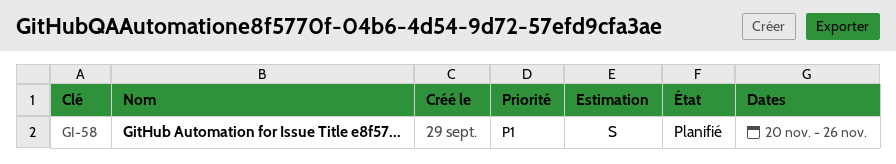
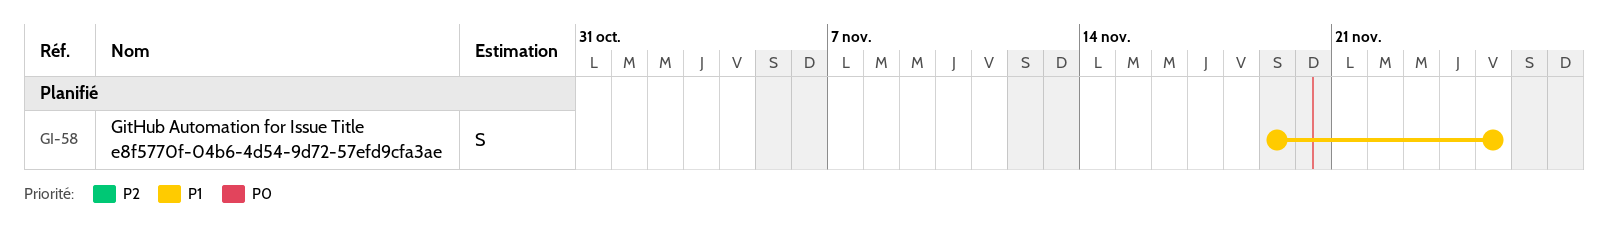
GI-58, start: Nov 20 -> Nov 19
GI-58, due: Nov 26 -> Nov 25

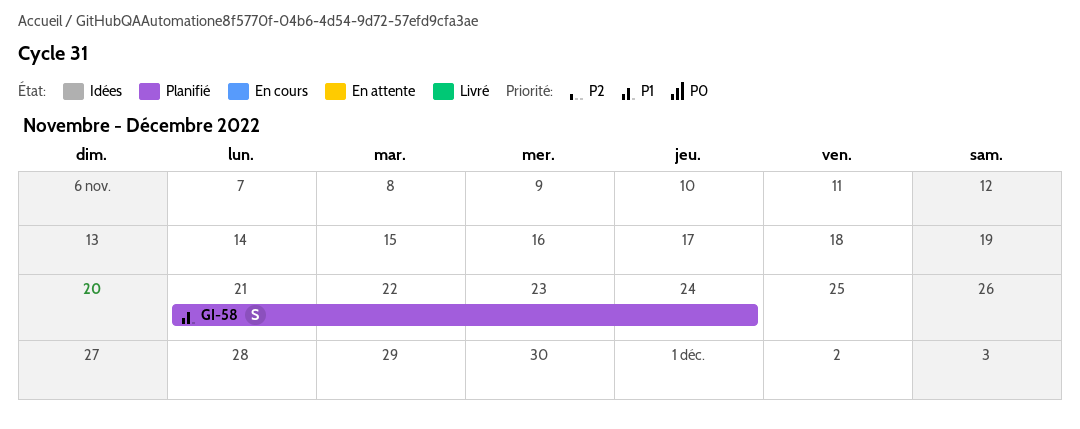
GI-58, start: Nov 19 -> Nov 21
GI-58, due: Nov 25 -> Nov 24

